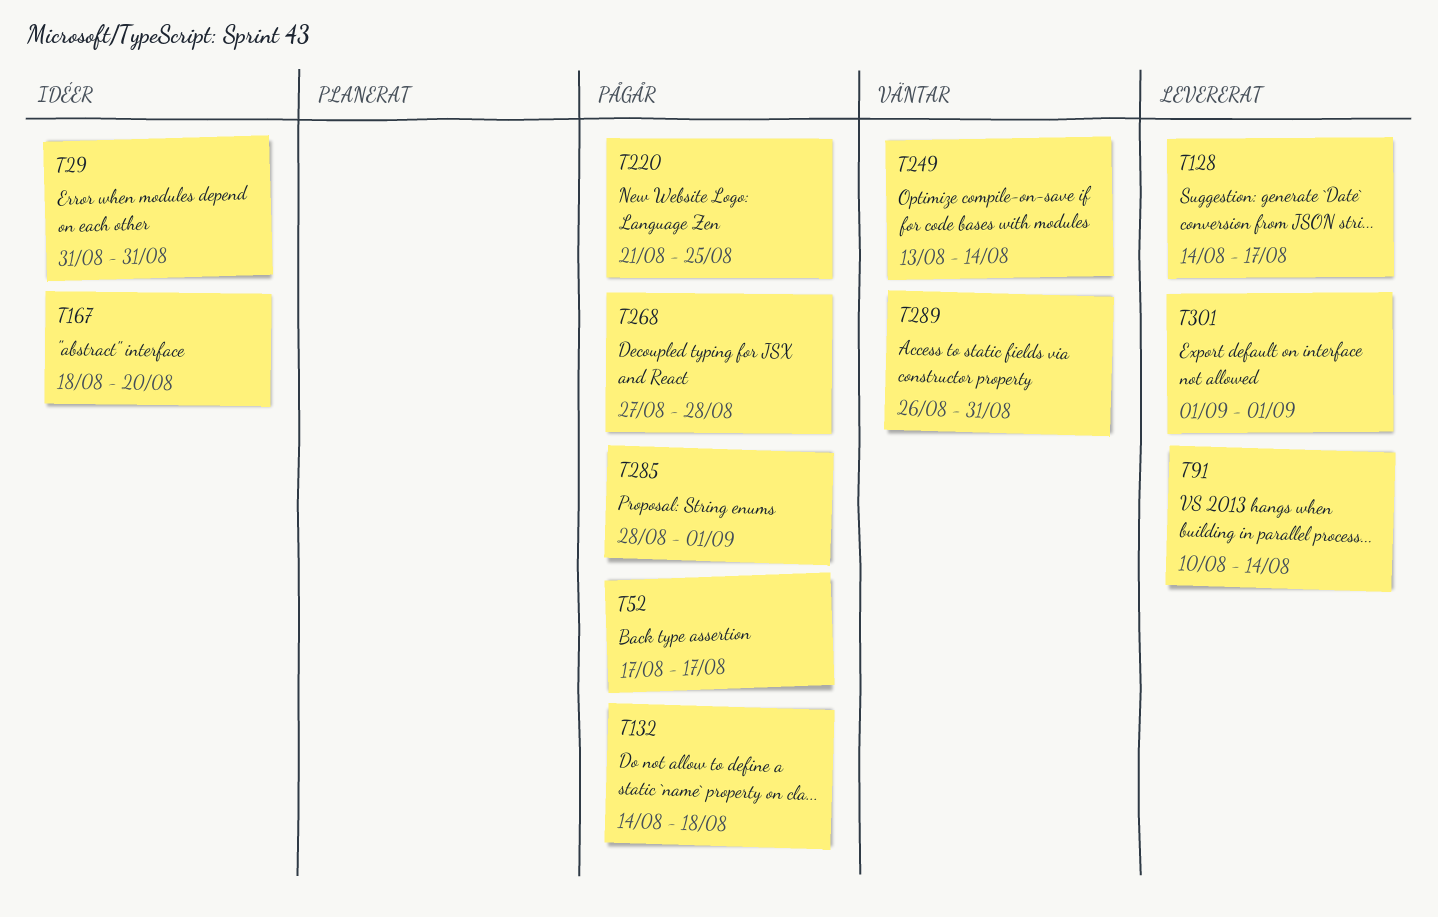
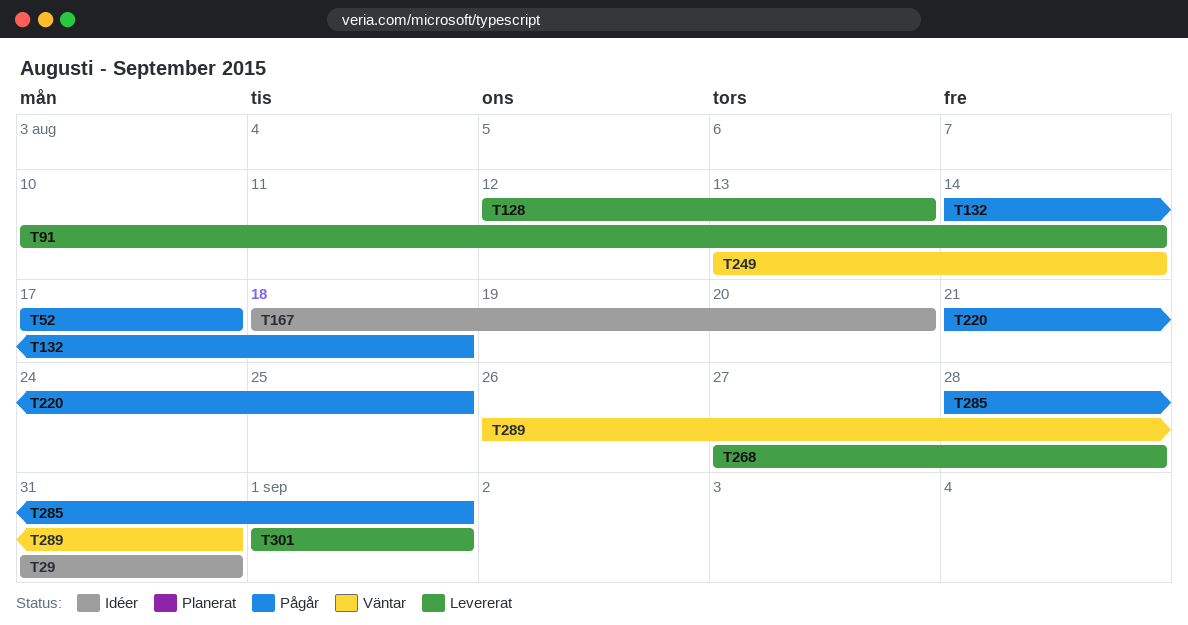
T128, start: Aug 14 -> Aug 12
T128, due: Aug 17 -> Aug 13
T268, status: Pågår -> Levererat

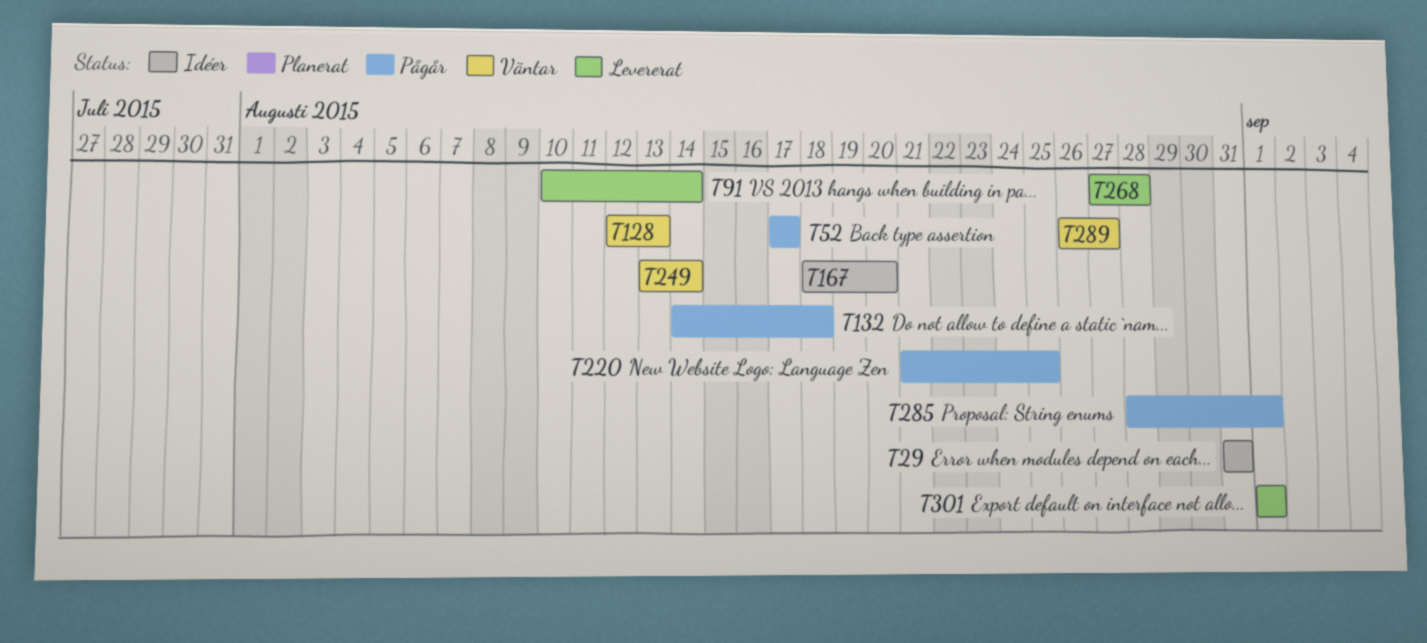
T128, status: Levererat -> Väntar
T289, due: Aug 31 -> Aug 27

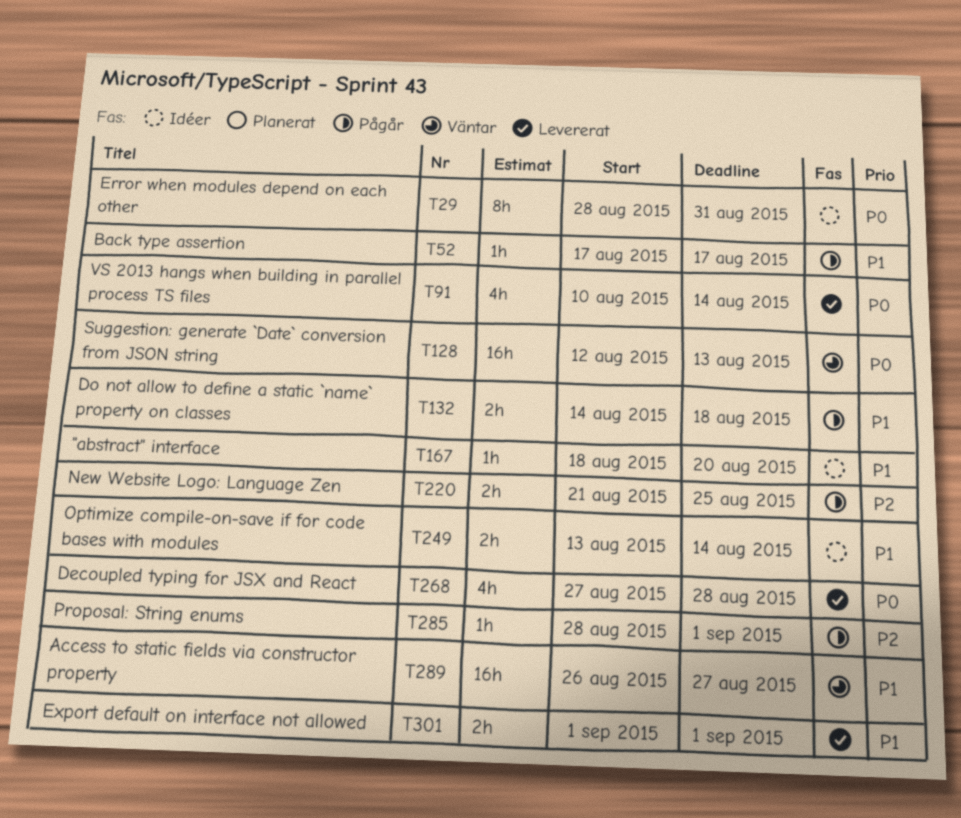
T29, start: Aug 31 -> Aug 28
T249, status: Väntar -> Idéer

